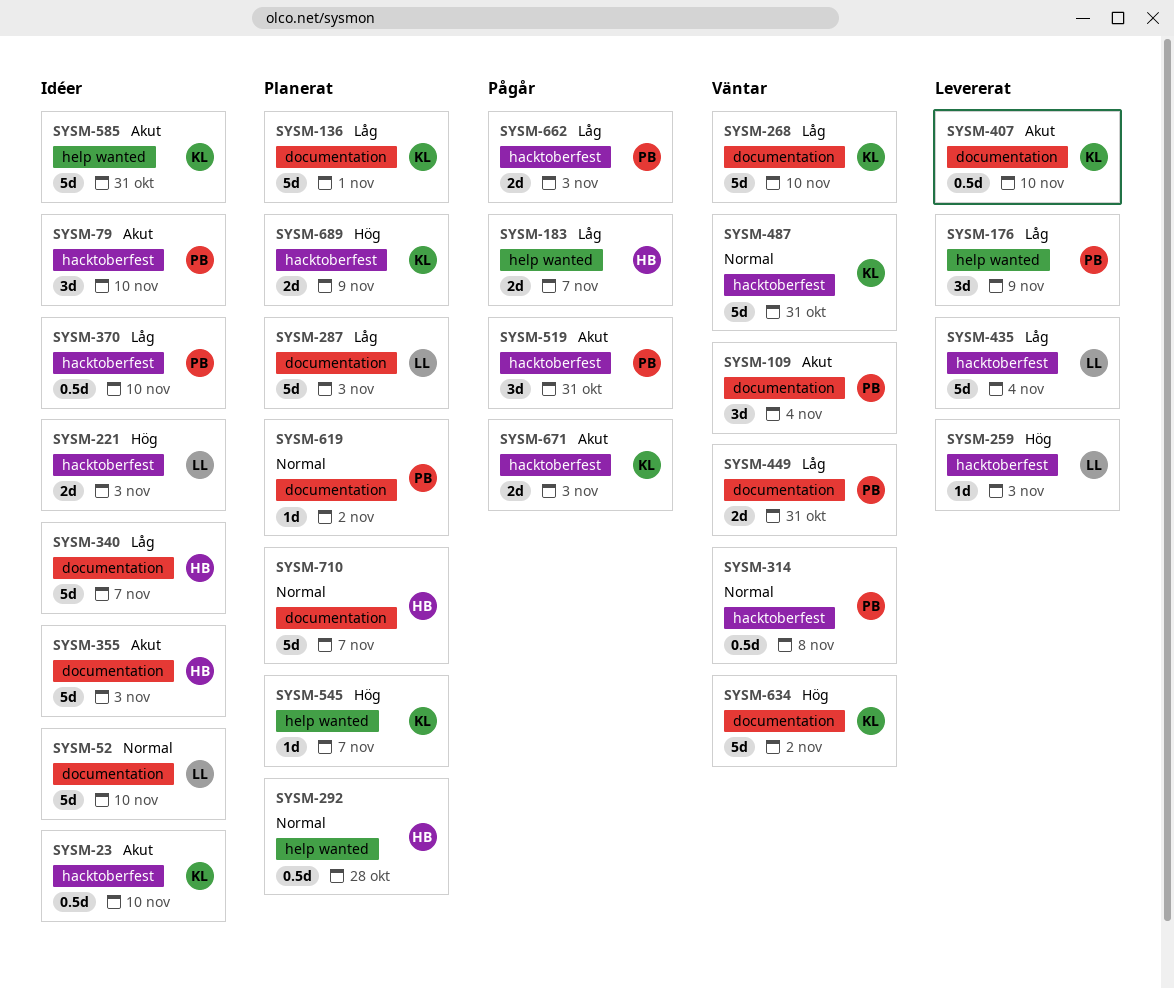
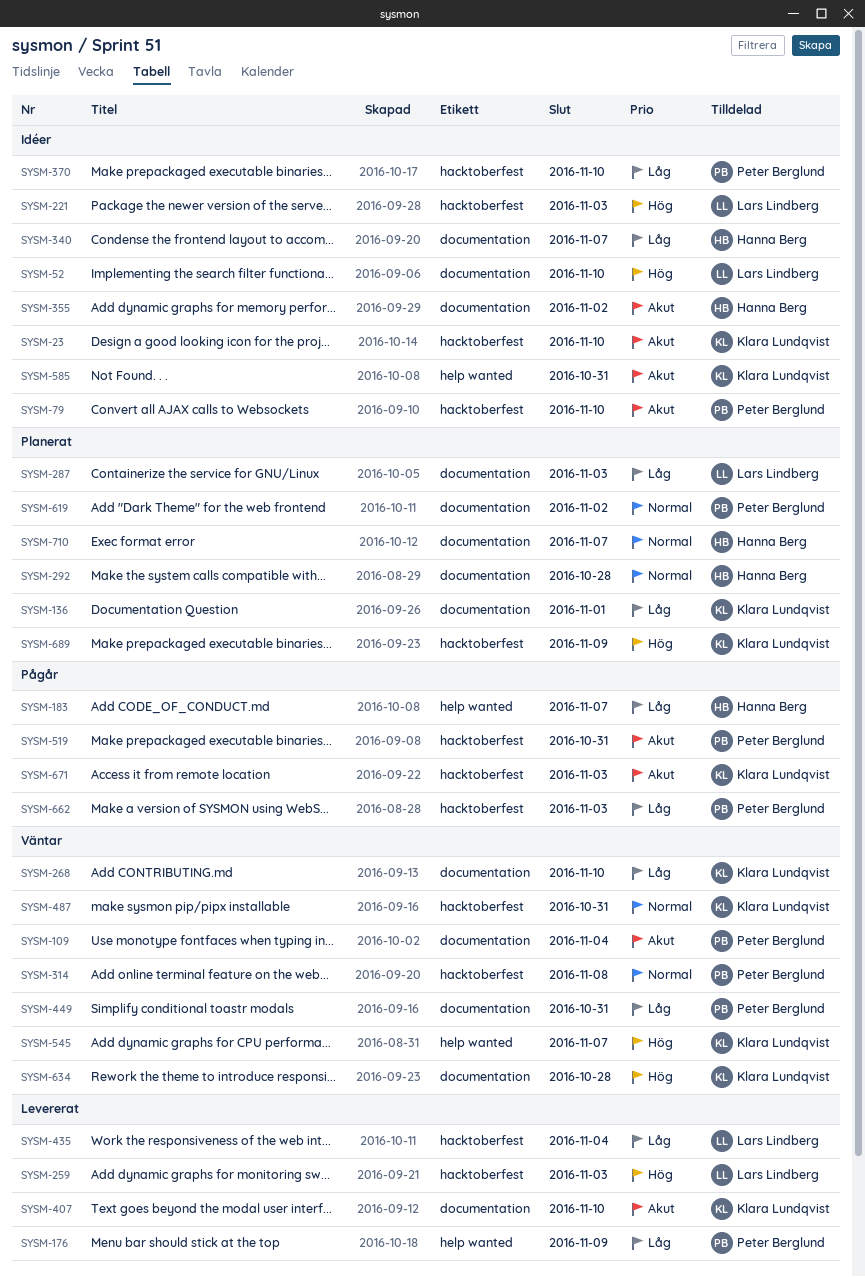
SYSM-52, priority: Normal -> Hög
SYSM-292, label: help wanted -> documentation
SYSM-355, due: Nov 3 -> Nov 2
SYSM-545, status: Planerat -> Väntar
SYSM-634, due: Nov 2 -> Oct 28

